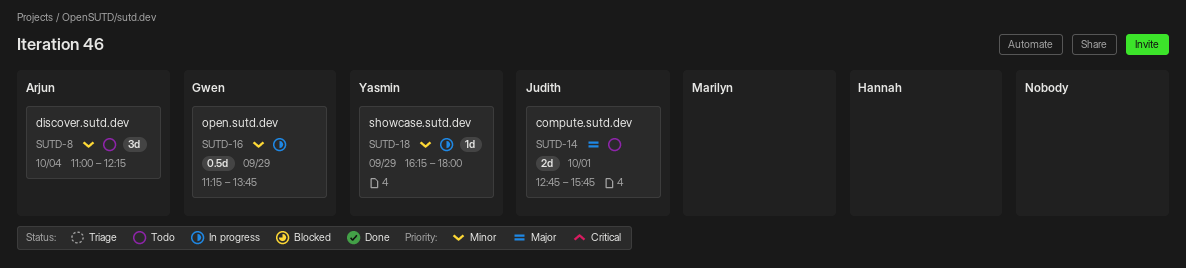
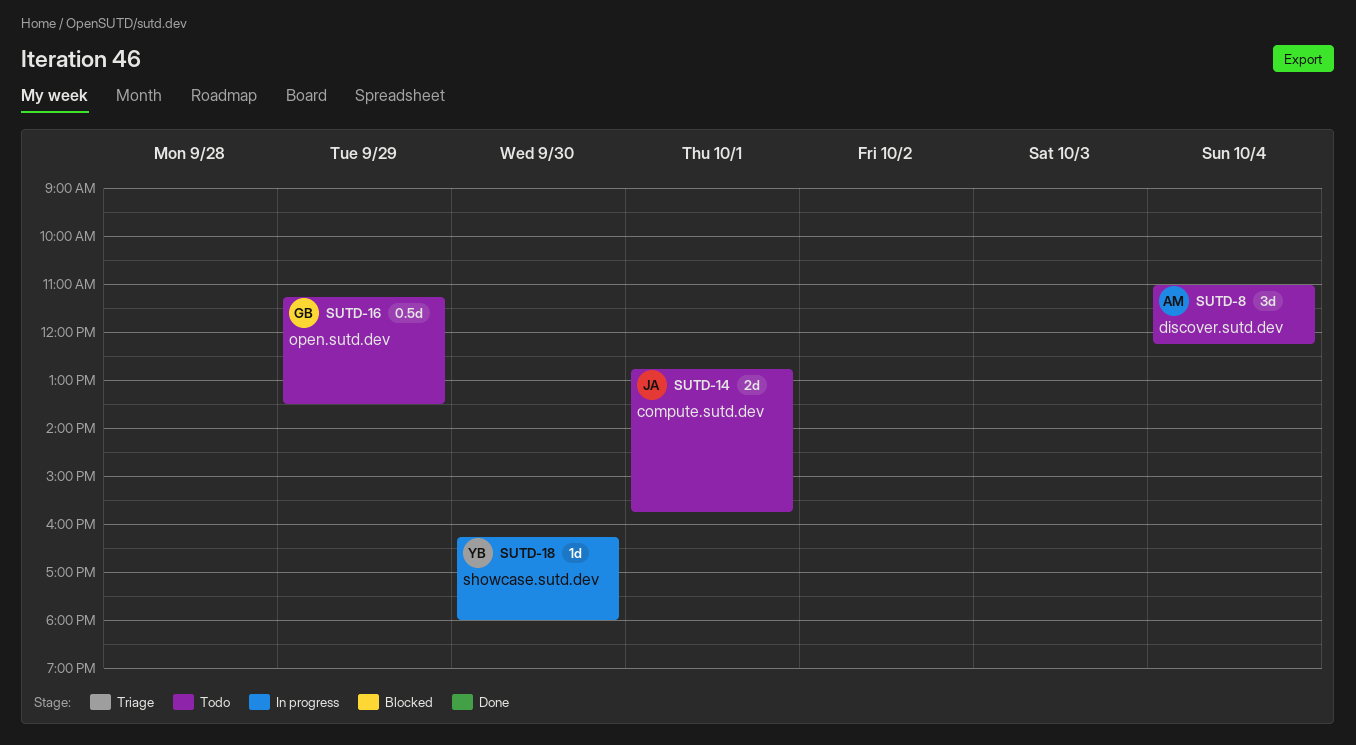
SUTD-16, status: In progress -> Todo
SUTD-16, ends: 13:45 -> 13:30
SUTD-18, day: Sep 29 -> Sep 30

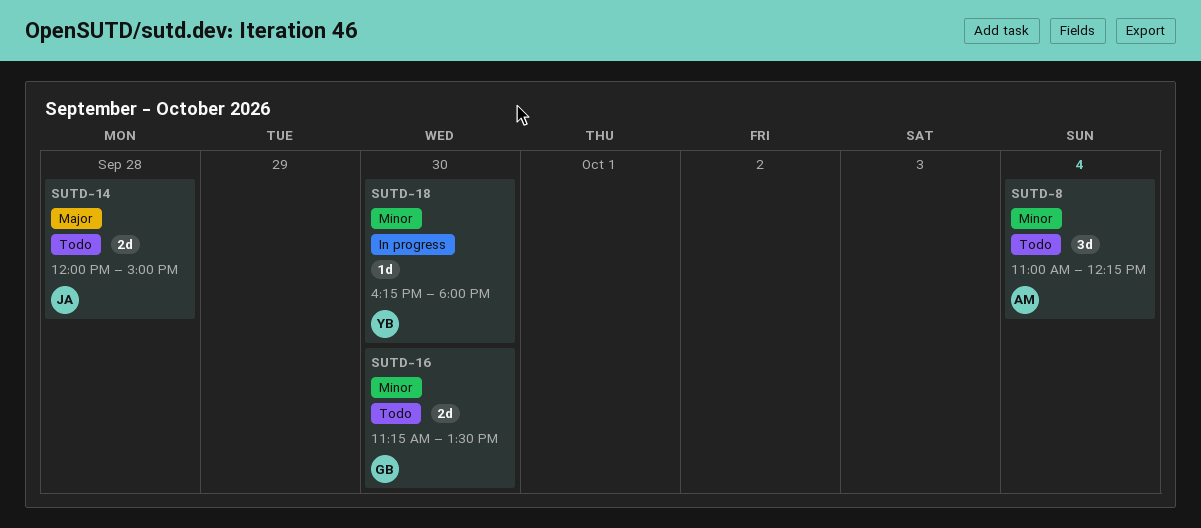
SUTD-14, day: Oct 1 -> Sep 28
SUTD-14, begins: 12:45 -> 12:00
SUTD-14, ends: 15:45 -> 15:00
SUTD-16, estimate: 0.5d -> 2d
SUTD-16, day: Sep 29 -> Sep 30

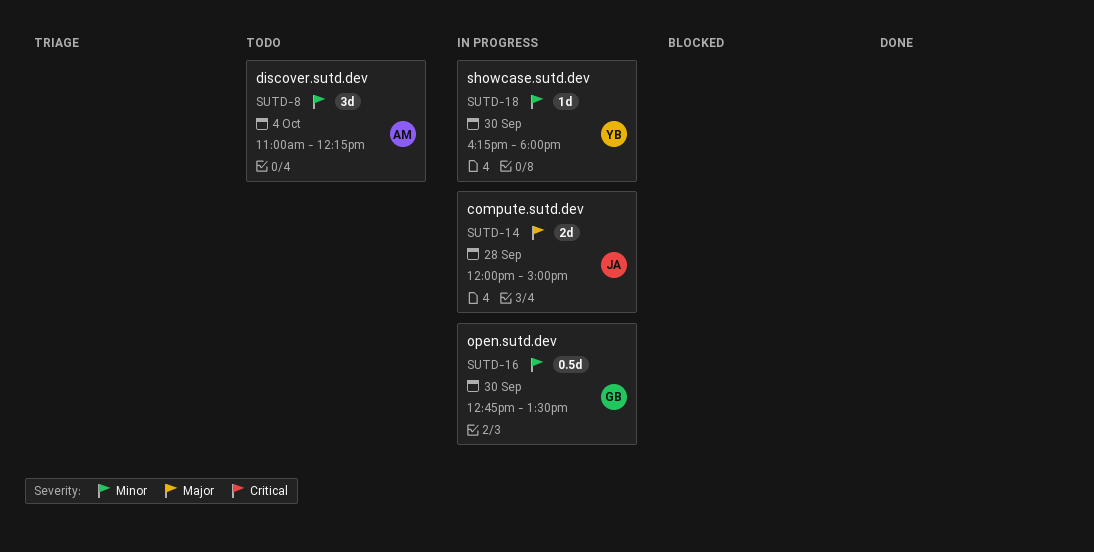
SUTD-14, status: Todo -> In progress
SUTD-16, status: Todo -> In progress
SUTD-16, estimate: 2d -> 0.5d
SUTD-16, begins: 11:15 -> 12:45

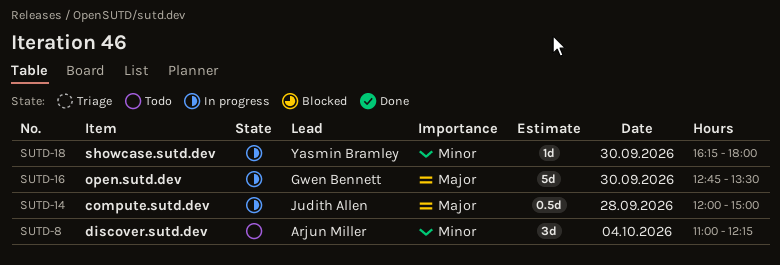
SUTD-14, estimate: 2d -> 0.5d
SUTD-16, priority: Minor -> Major
SUTD-16, estimate: 0.5d -> 5d

